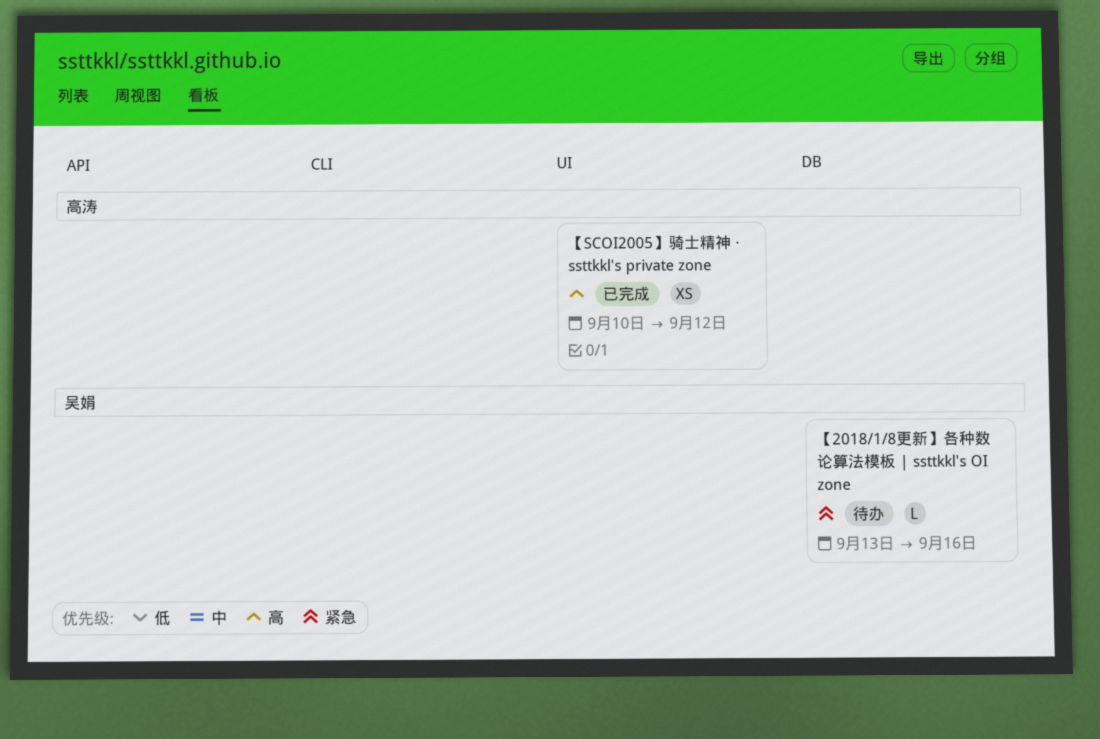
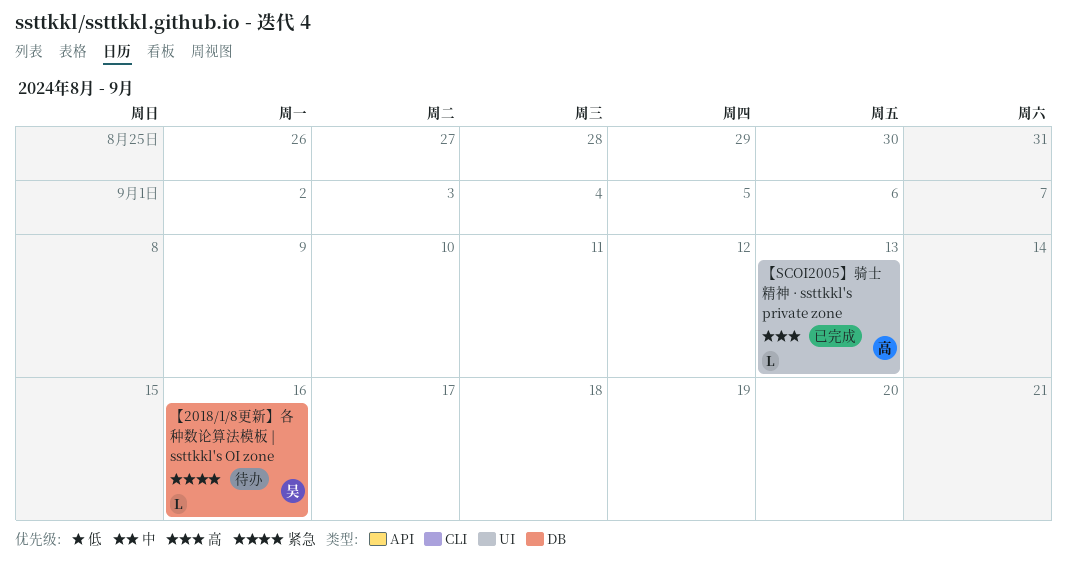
【SCOI2005】骑士精神 · ssttkkl's private zone, estimate: XS -> L
【SCOI2005】骑士精神 · ssttkkl's private zone, due: Sep 12 -> Sep 13

